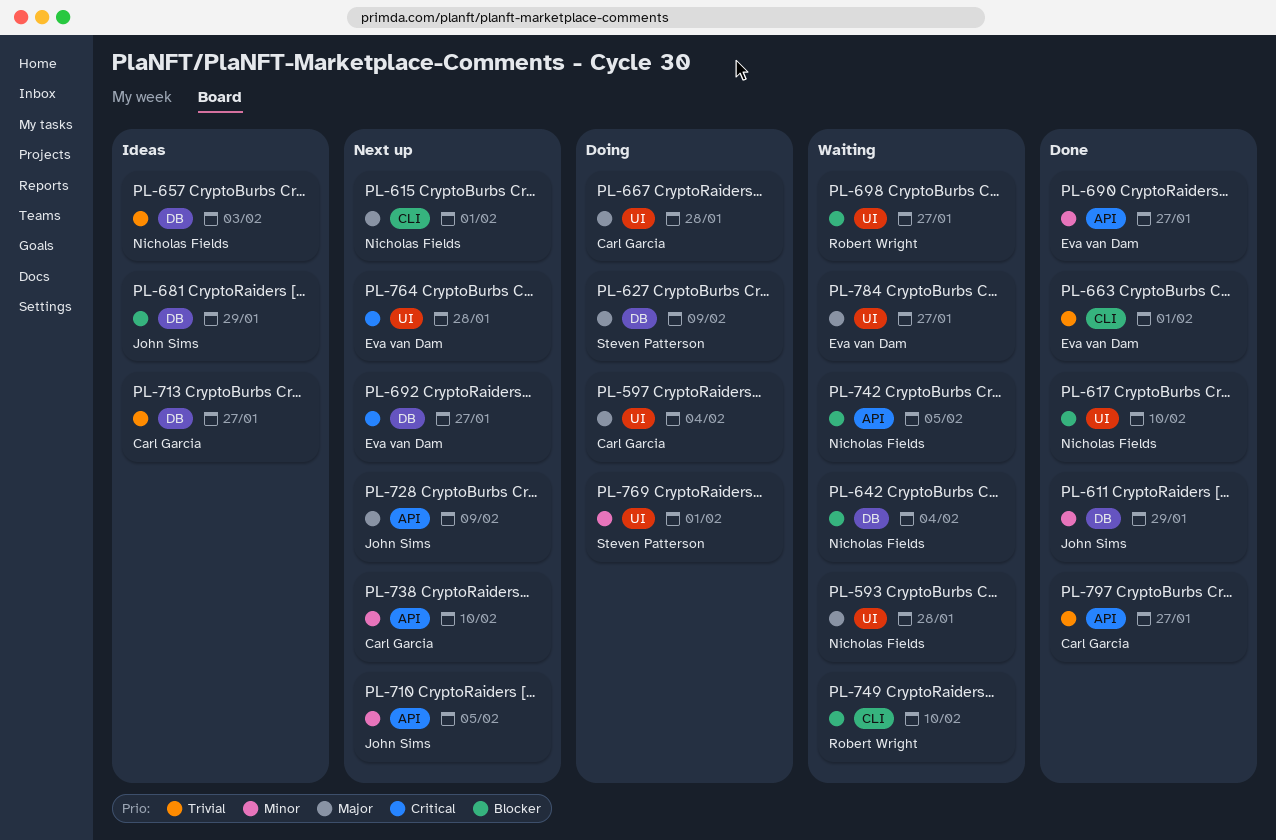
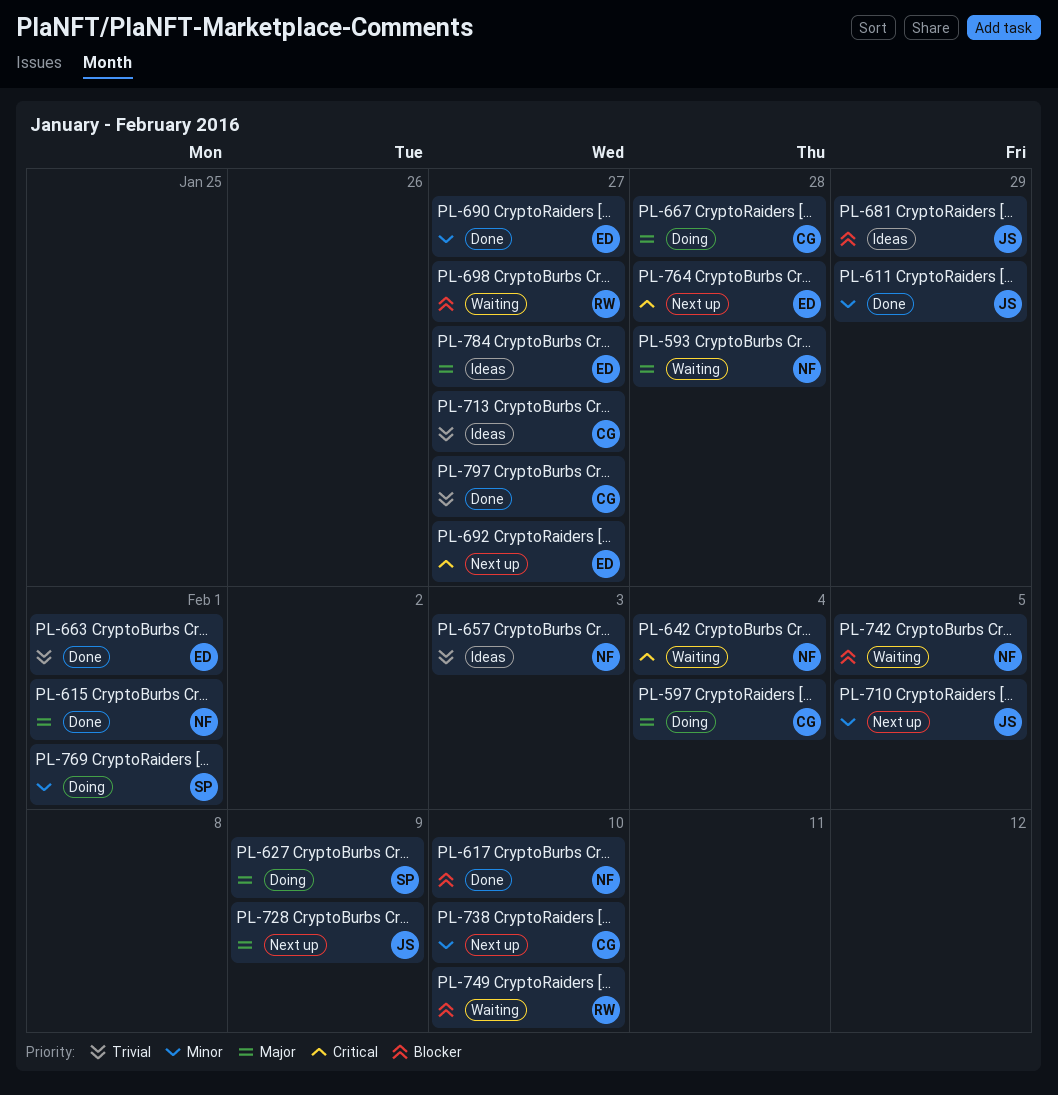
PL-615, status: Next up -> Done
PL-642, priority: Blocker -> Critical
PL-784, status: Waiting -> Ideas

